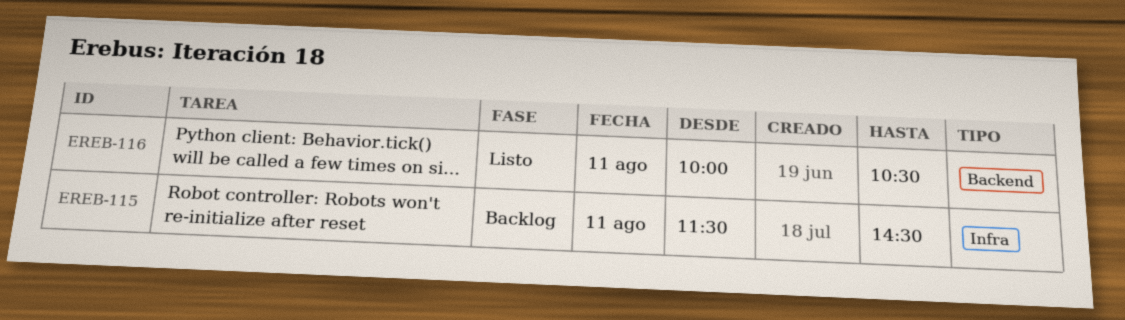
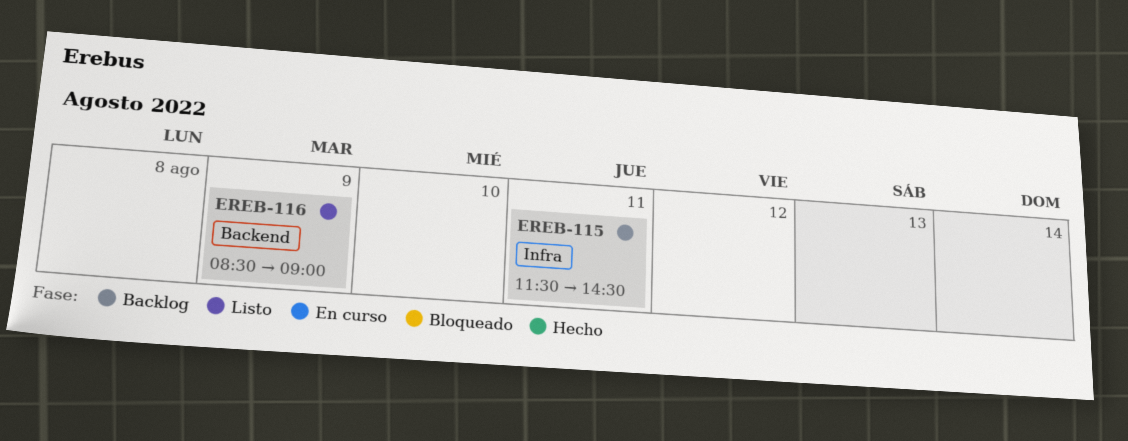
EREB-116, day: Aug 11 -> Aug 9
EREB-116, begins: 10:00 -> 08:30
EREB-116, ends: 10:30 -> 09:00

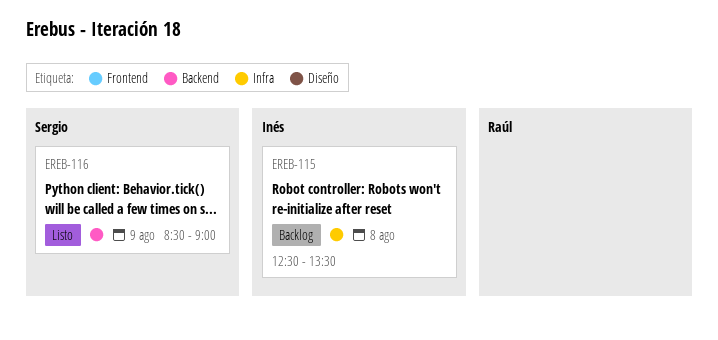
EREB-115, day: Aug 11 -> Aug 8
EREB-115, begins: 11:30 -> 12:30
EREB-115, ends: 14:30 -> 13:30

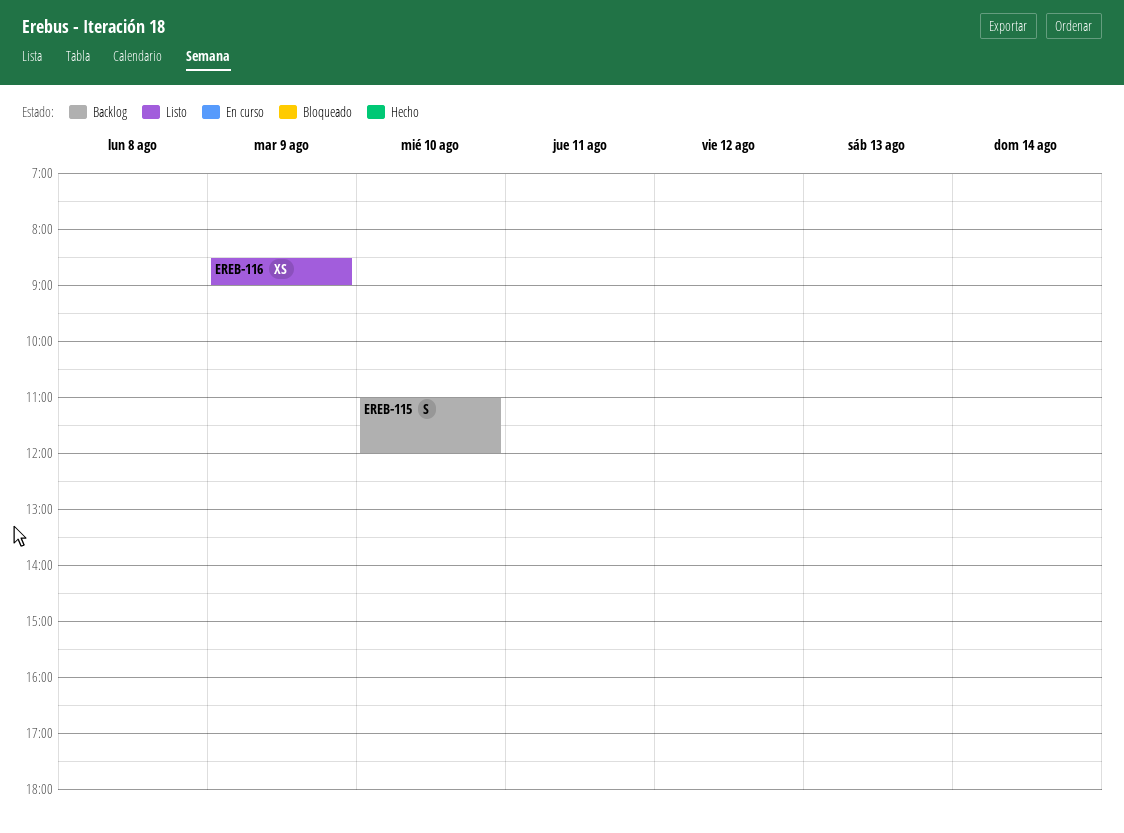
EREB-115, day: Aug 8 -> Aug 10
EREB-115, begins: 12:30 -> 11:00
EREB-115, ends: 13:30 -> 12:00

